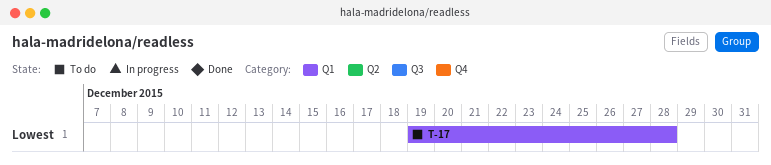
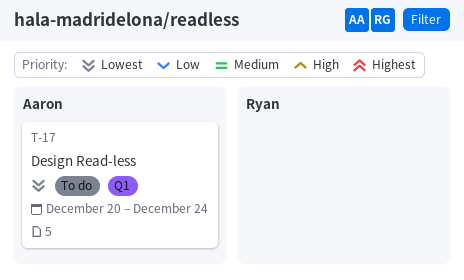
T-17, start: Dec 19 -> Dec 20
T-17, due: Dec 28 -> Dec 24

